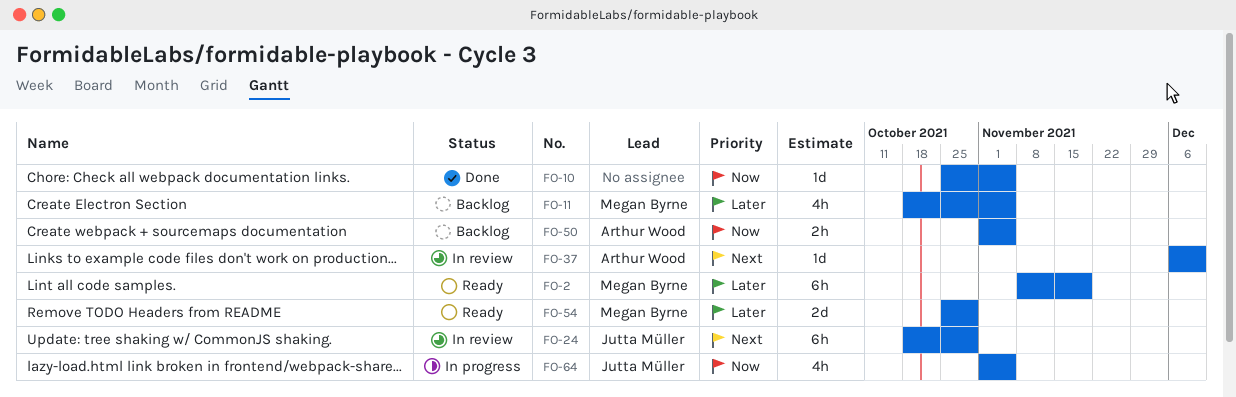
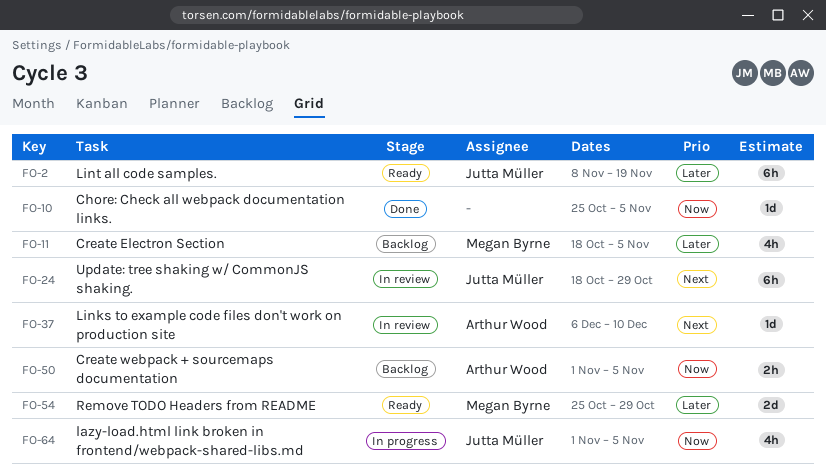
FO-2, owner: Megan Byrne -> Jutta Müller

